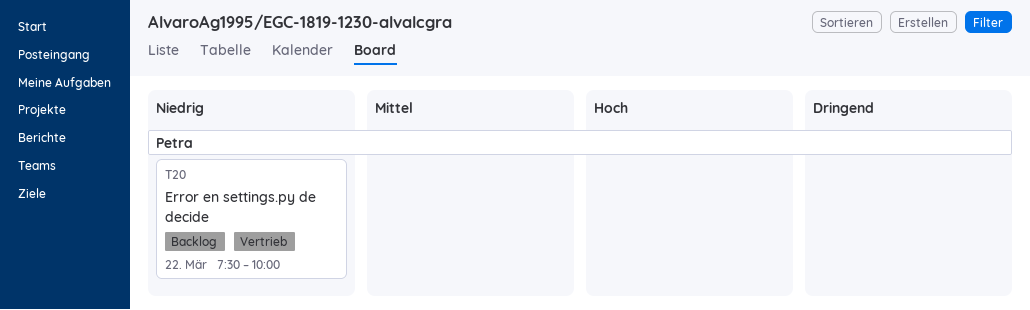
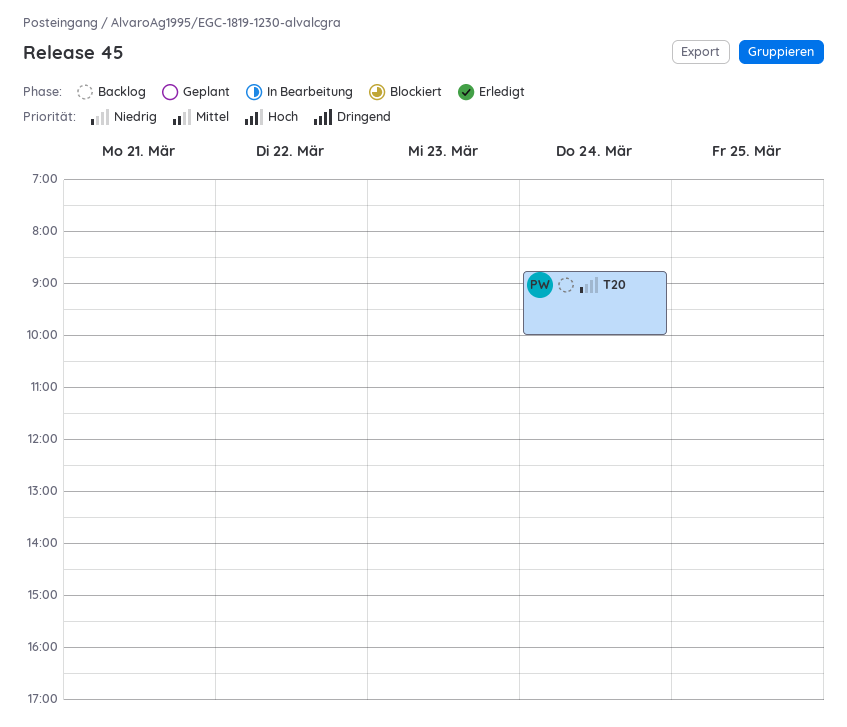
T20, day: Mar 22 -> Mar 24
T20, begins: 07:30 -> 08:45

